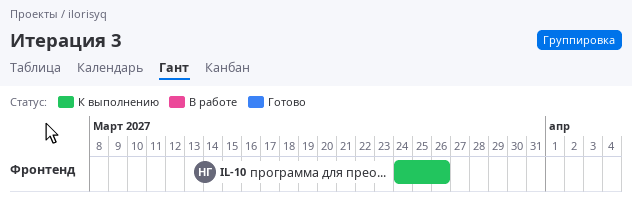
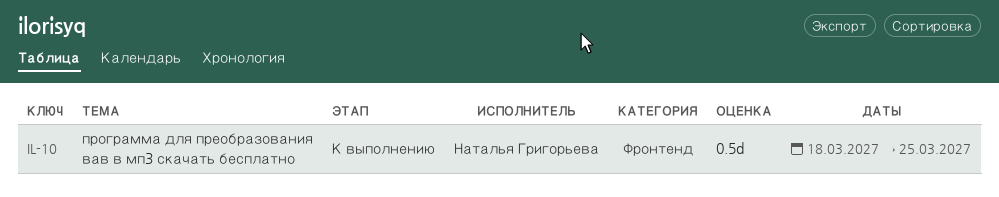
IL-10, start: Mar 24 -> Mar 18
IL-10, due: Mar 26 -> Mar 25

